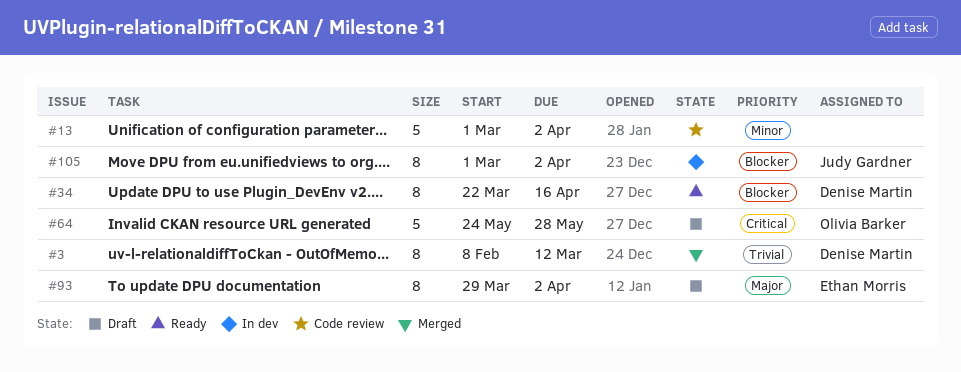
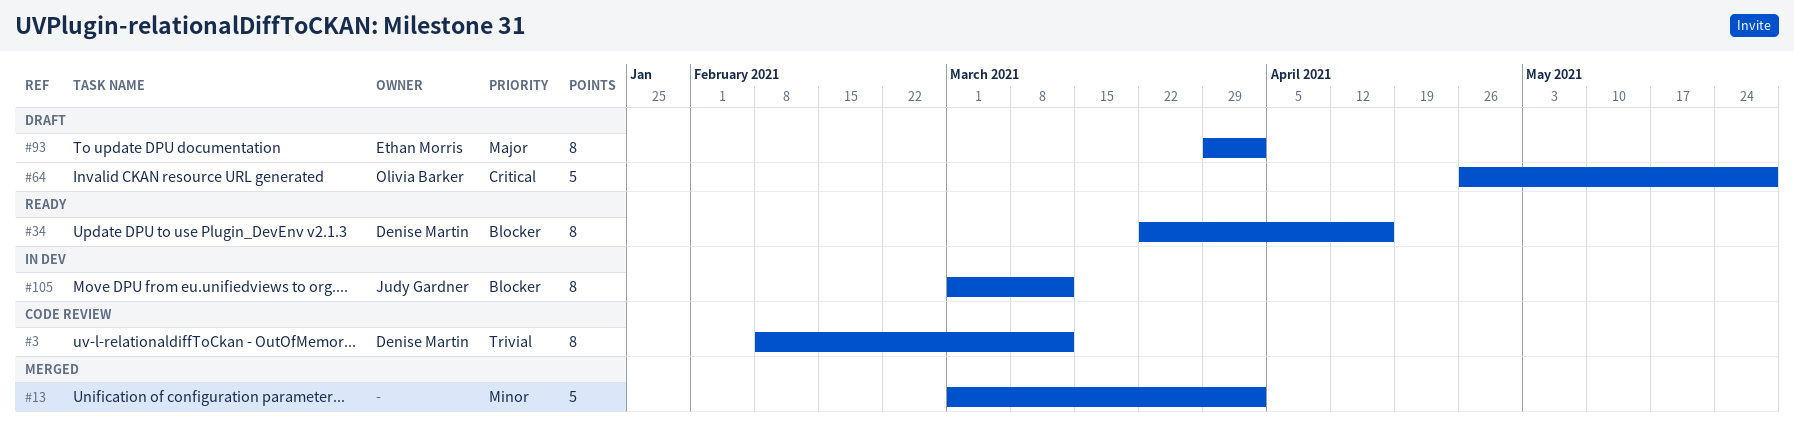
#3, status: Merged -> Code review
#13, status: Code review -> Merged
#64, start: May 24 -> Apr 26
#105, due: Apr 2 -> Mar 12

